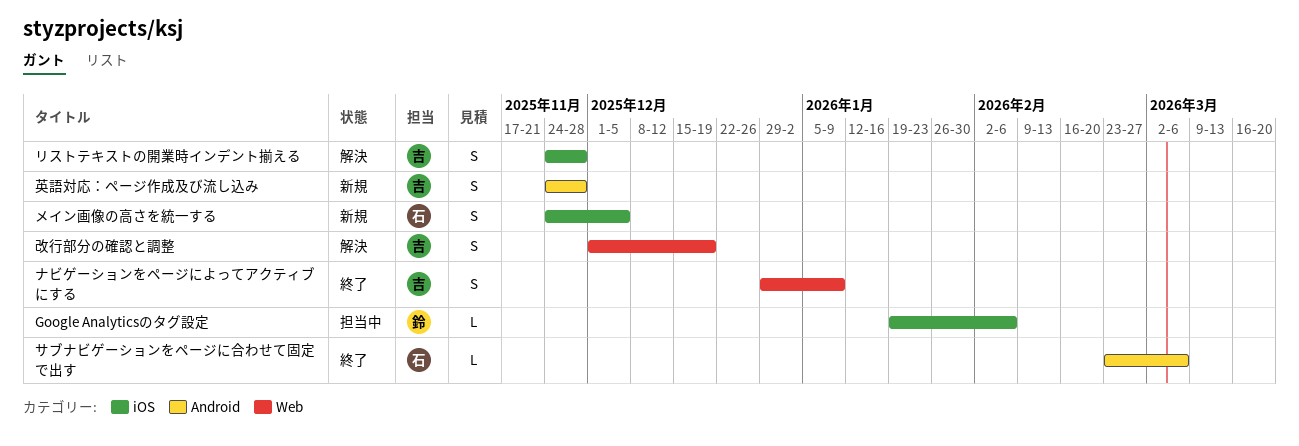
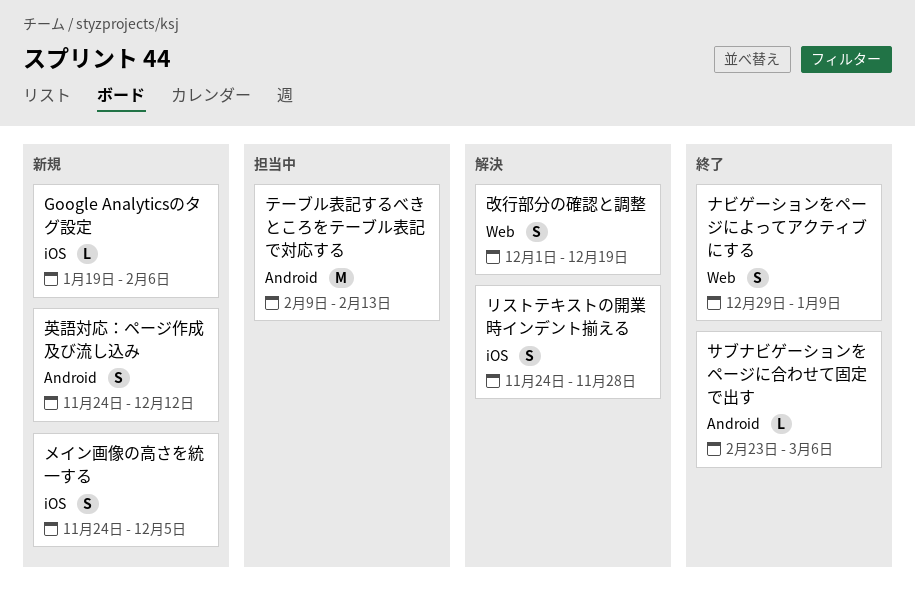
Google Analyticsのタグ設定, status: 担当中 -> 新規
テーブル表記するべきところをテーブル表記で対応する: none -> present
英語対応：ページ作成及び流し込み, due: Nov 28 -> Dec 12

